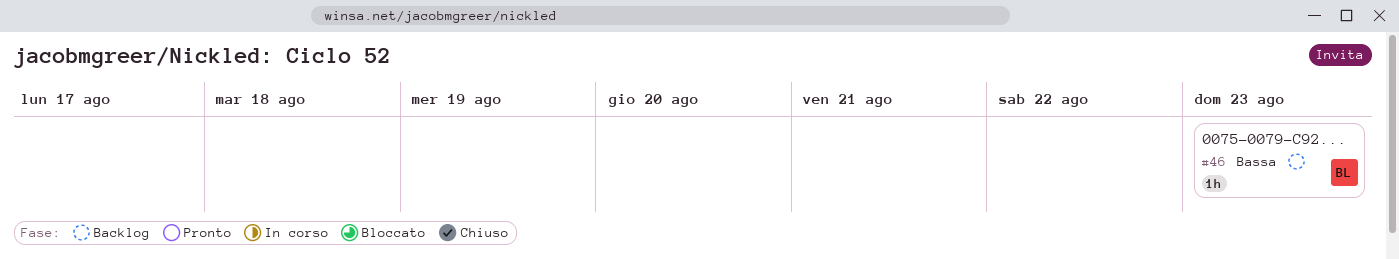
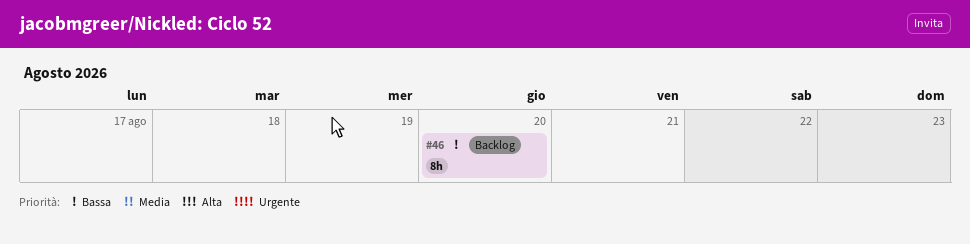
#46, estimate: 1h -> 8h
#46, due: Aug 23 -> Aug 20

